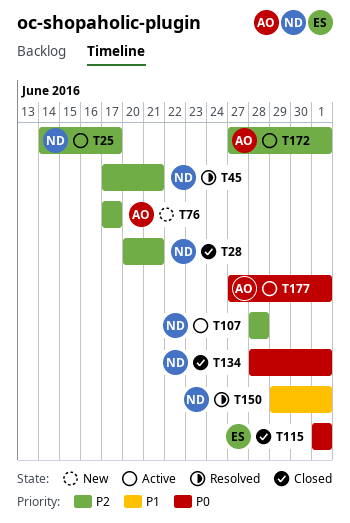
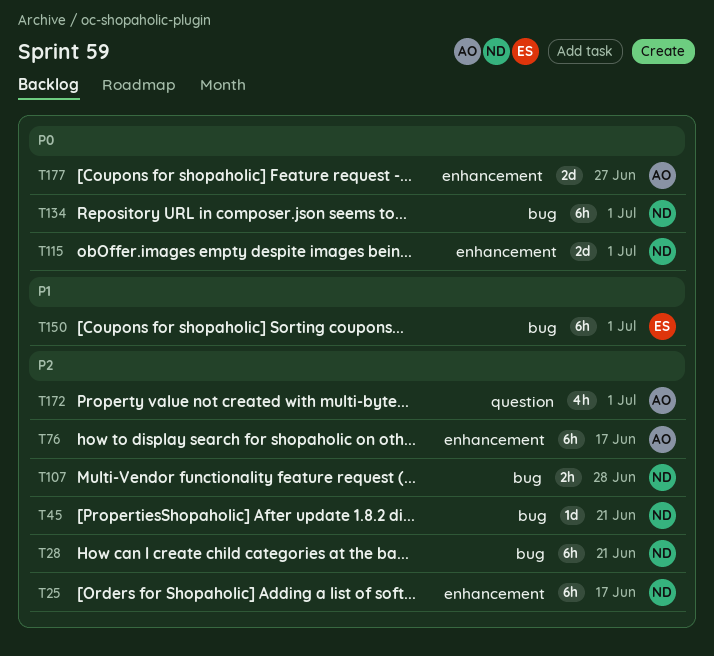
T115, owner: ES -> ND
T150, owner: ND -> ES
T177, due: Jul 1 -> Jun 27

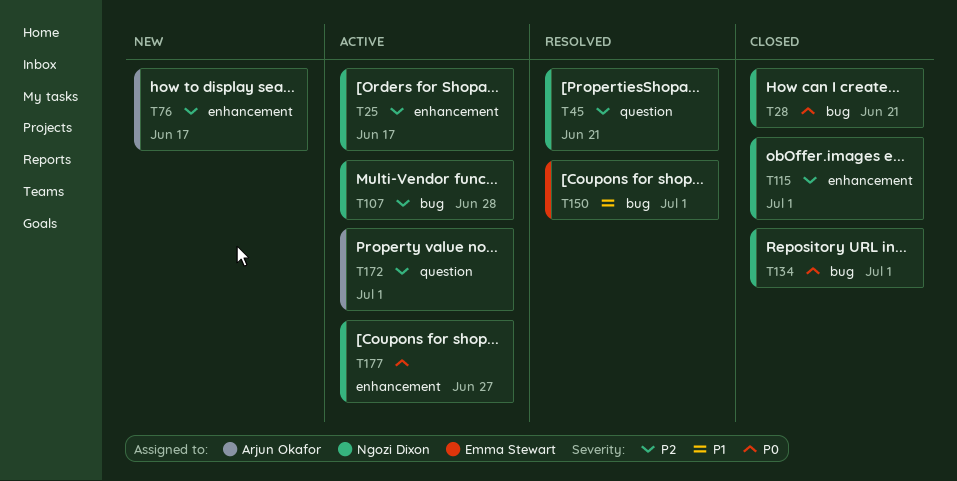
T28, priority: P2 -> P0
T45, label: bug -> question
T115, priority: P0 -> P2
T177, owner: Arjun Okafor -> Ngozi Dixon

